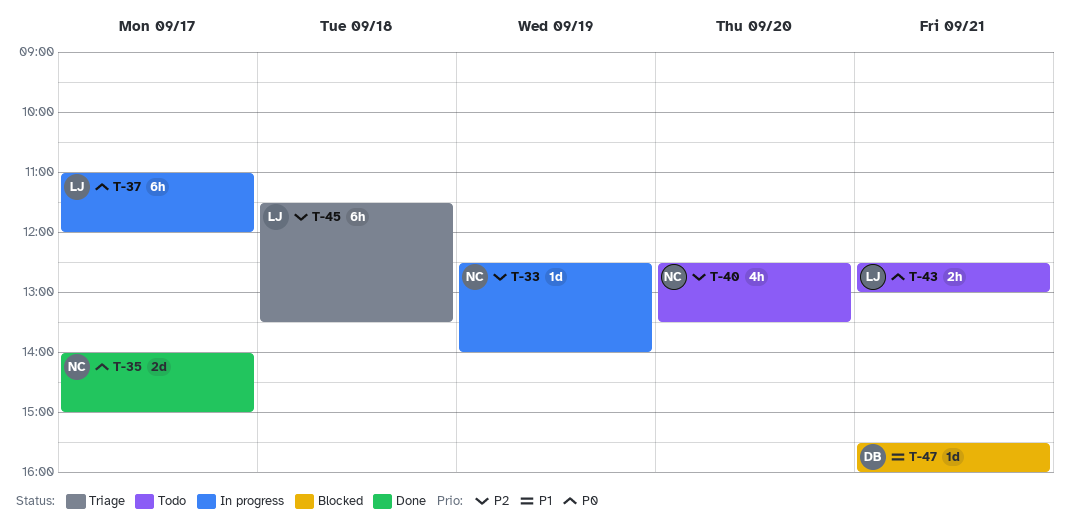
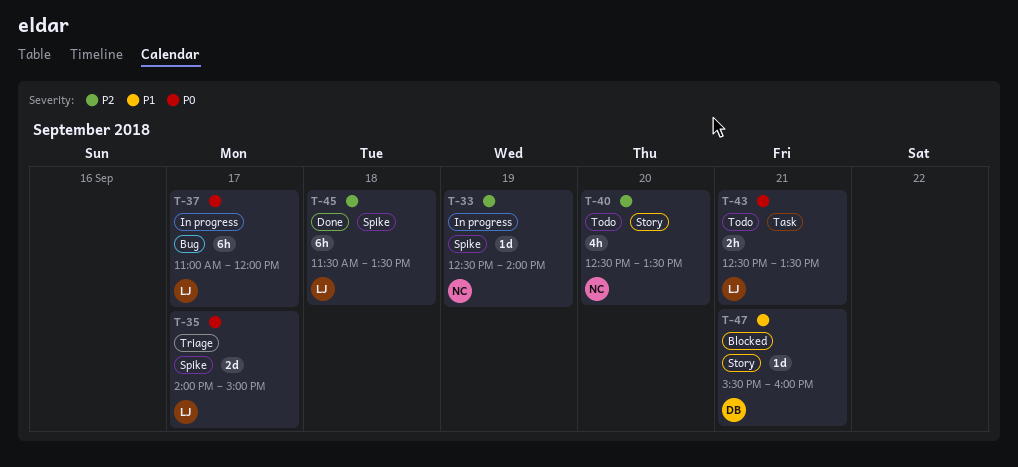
T-35, status: Done -> Triage
T-35, owner: NC -> LJ
T-43, ends: 13:00 -> 13:30
T-45, status: Triage -> Done

